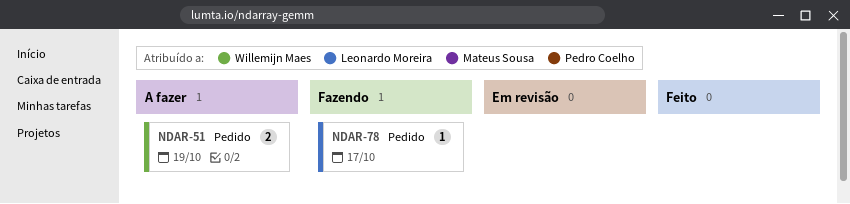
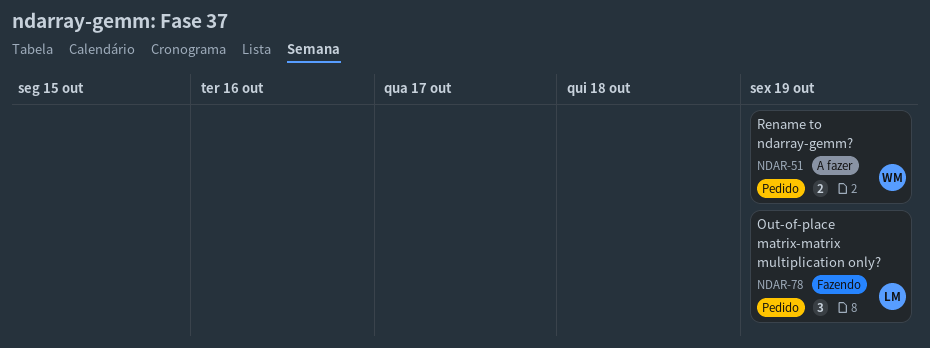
NDAR-78, estimate: 1 -> 3
NDAR-78, due: Oct 17 -> Oct 19

